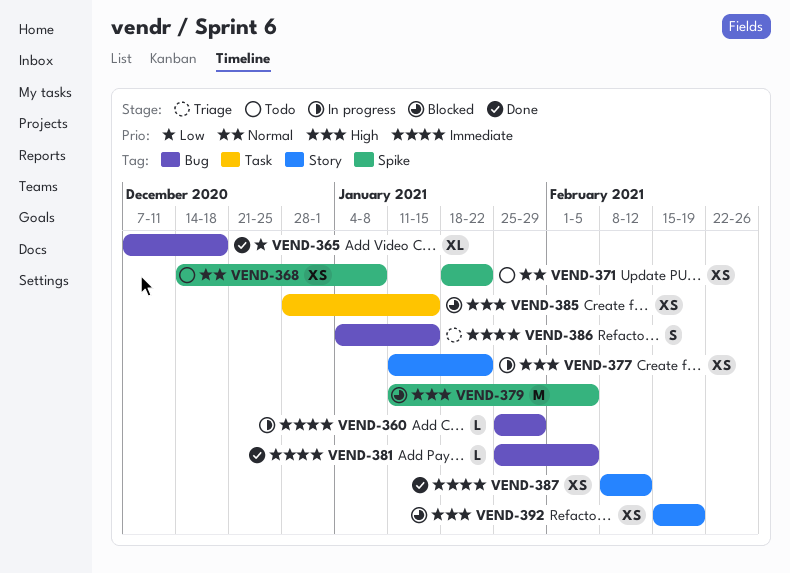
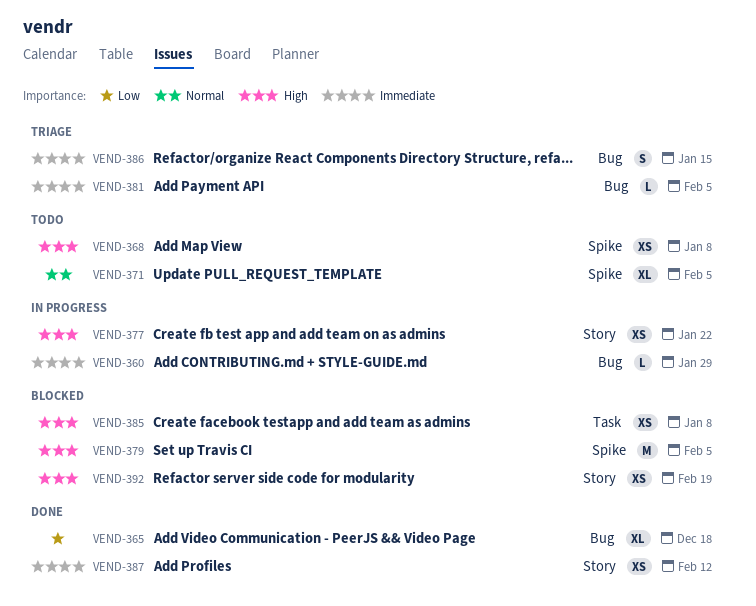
VEND-368, priority: Normal -> High
VEND-371, estimate: XS -> XL
VEND-371, due: Jan 22 -> Feb 5
VEND-381, status: Done -> Triage
VEND-385, due: Jan 15 -> Jan 8

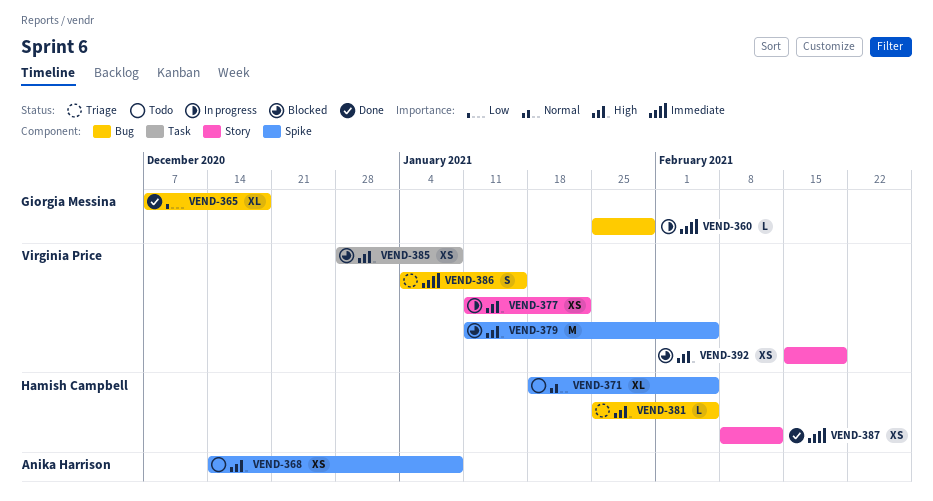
VEND-381, priority: Immediate -> High

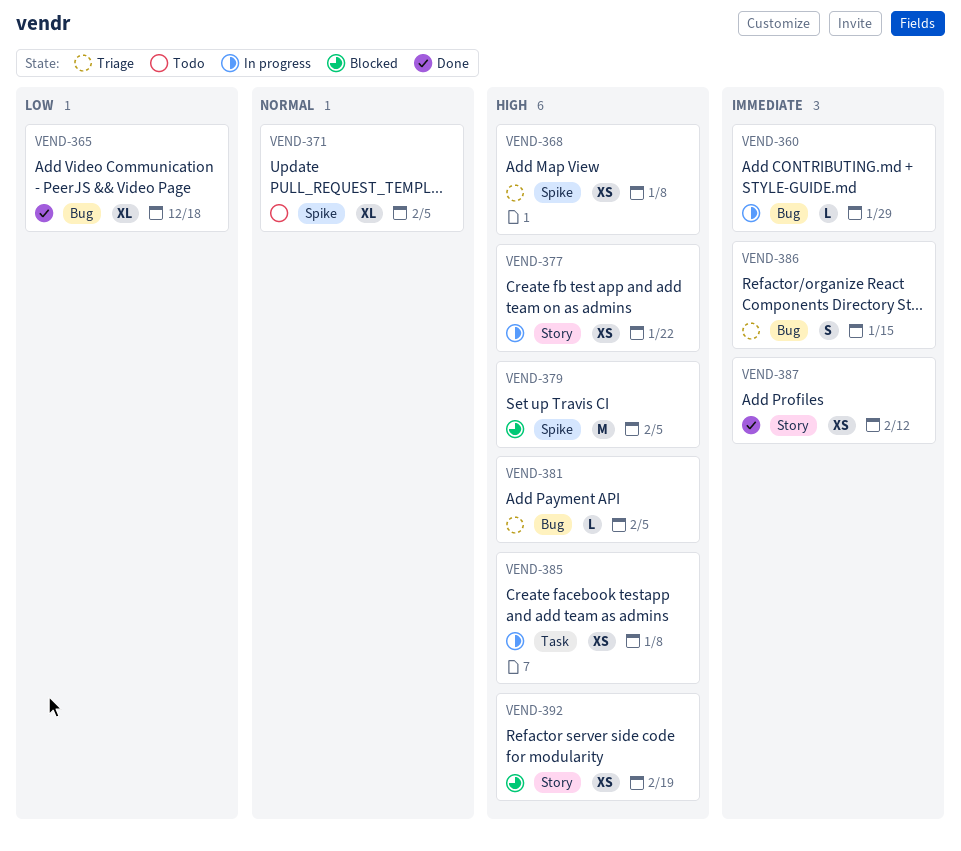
VEND-368, status: Todo -> Triage
VEND-385, status: Blocked -> In progress

